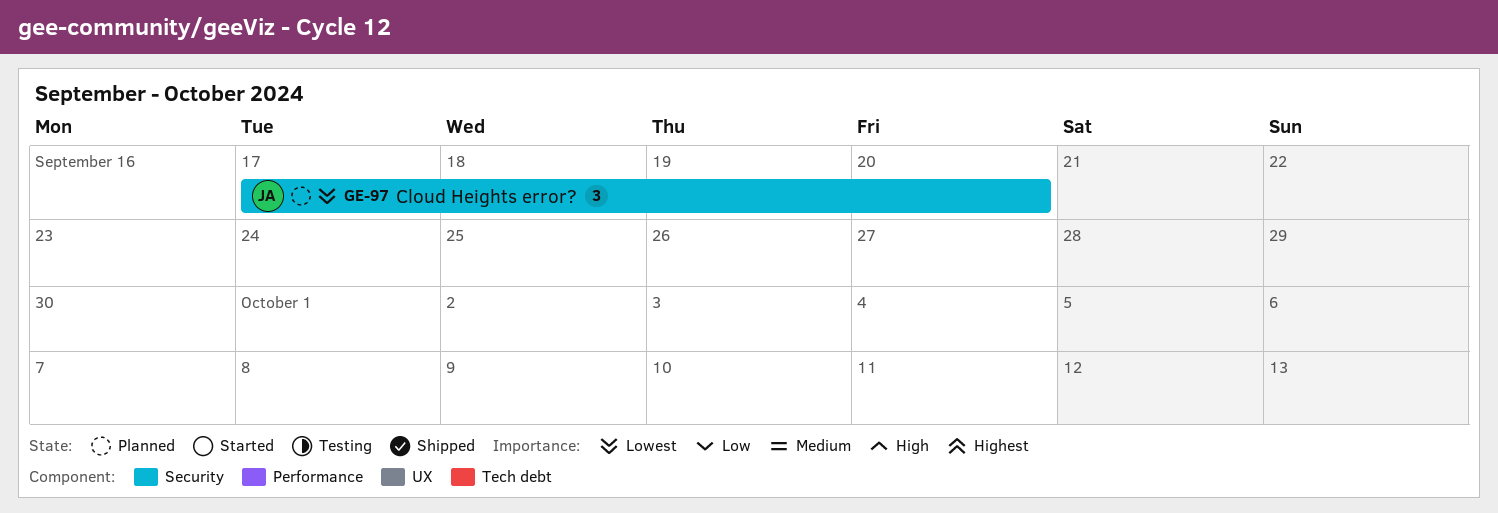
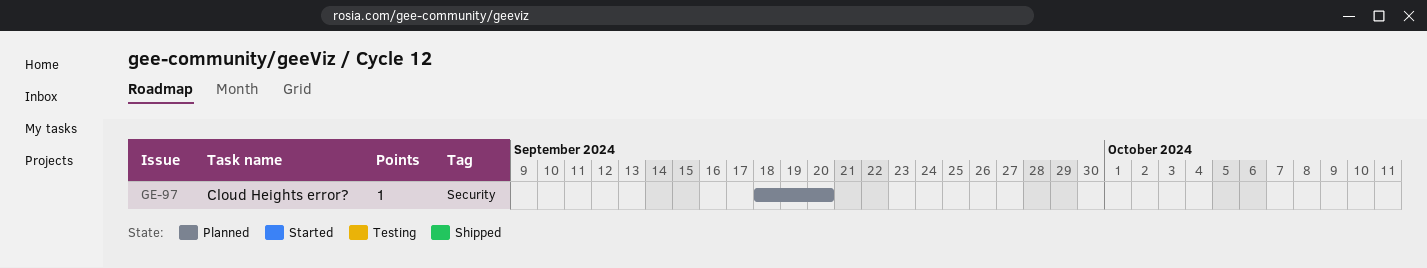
GE-97, estimate: 3 -> 1
GE-97, start: Sep 17 -> Sep 18

